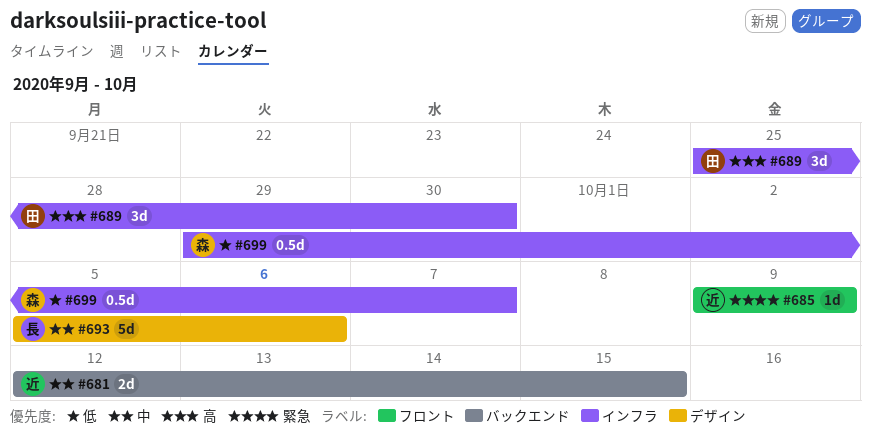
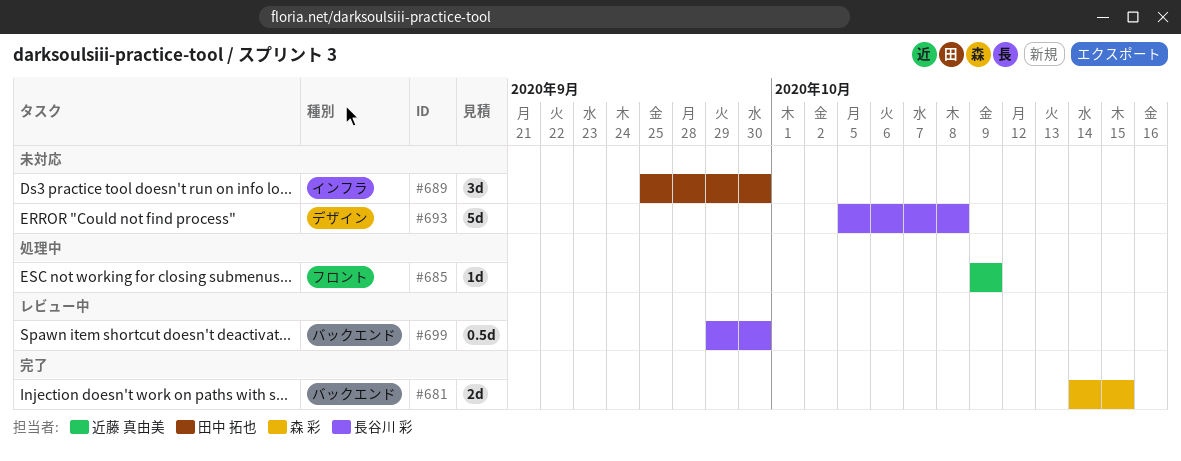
#681, owner: 近藤 真由美 -> 森 彩
#681, start: Oct 12 -> Oct 14
#693, due: Oct 6 -> Oct 8
#699, owner: 森 彩 -> 長谷川 彩
#699, label: インフラ -> バックエンド
#699, due: Oct 7 -> Sep 30

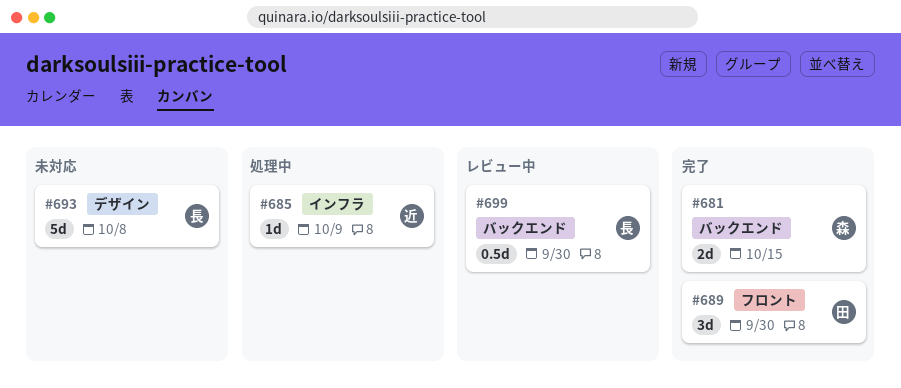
#685, label: フロント -> インフラ
#689, status: 未対応 -> 完了
#689, label: インフラ -> フロント

